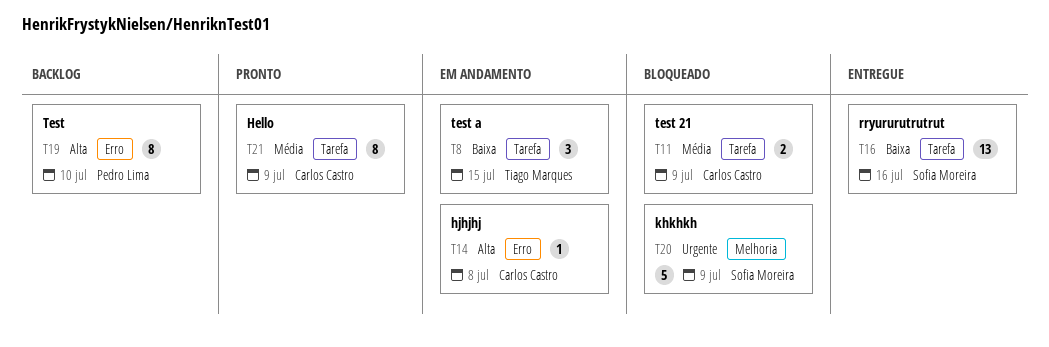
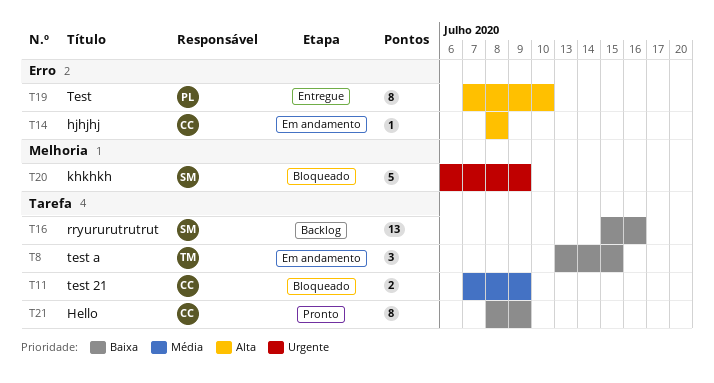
T16, status: Entregue -> Backlog
T19, status: Backlog -> Entregue
T21, priority: Média -> Baixa

